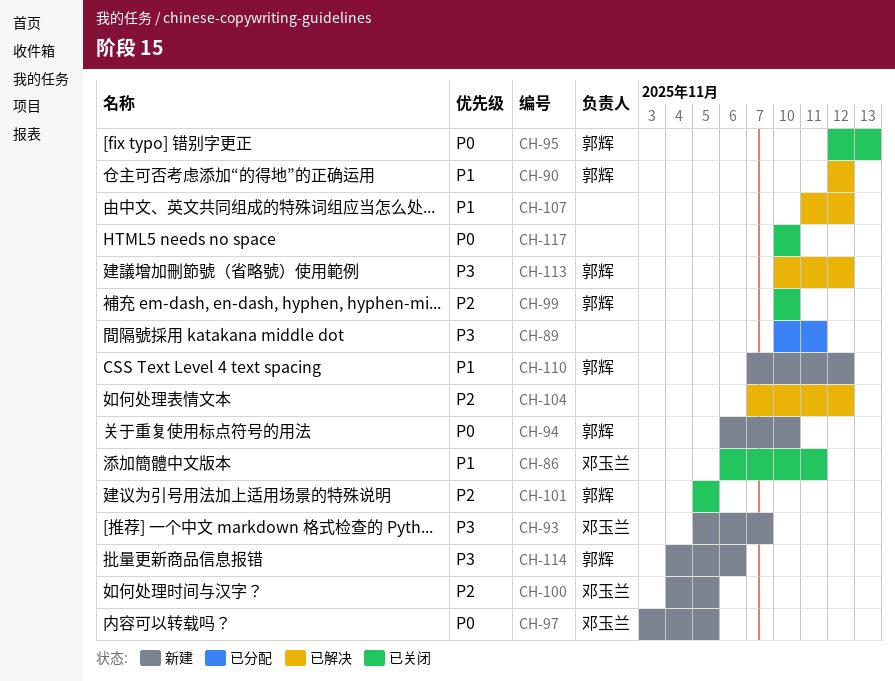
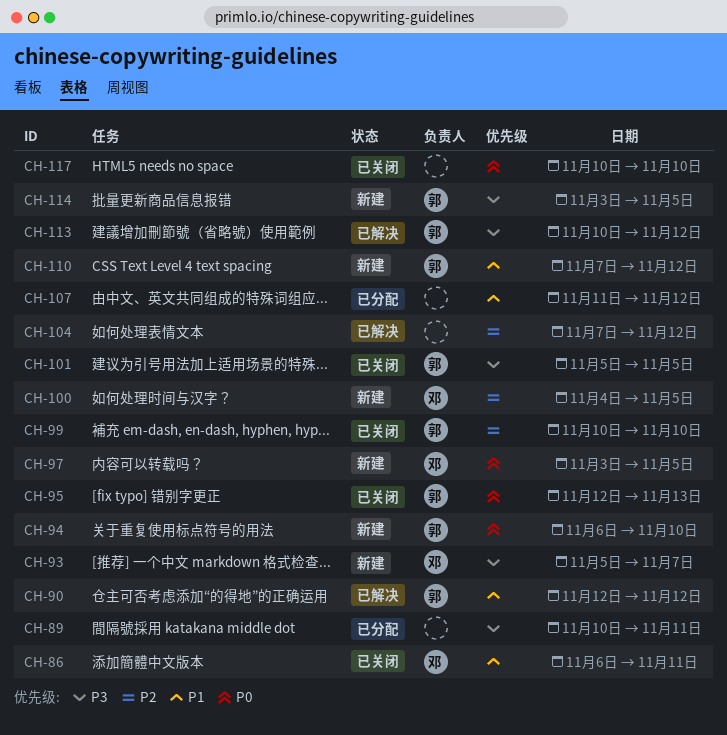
CH-101, priority: P2 -> P3
CH-107, status: 已解决 -> 已分配
CH-114, start: Nov 4 -> Nov 3
CH-114, due: Nov 6 -> Nov 5

